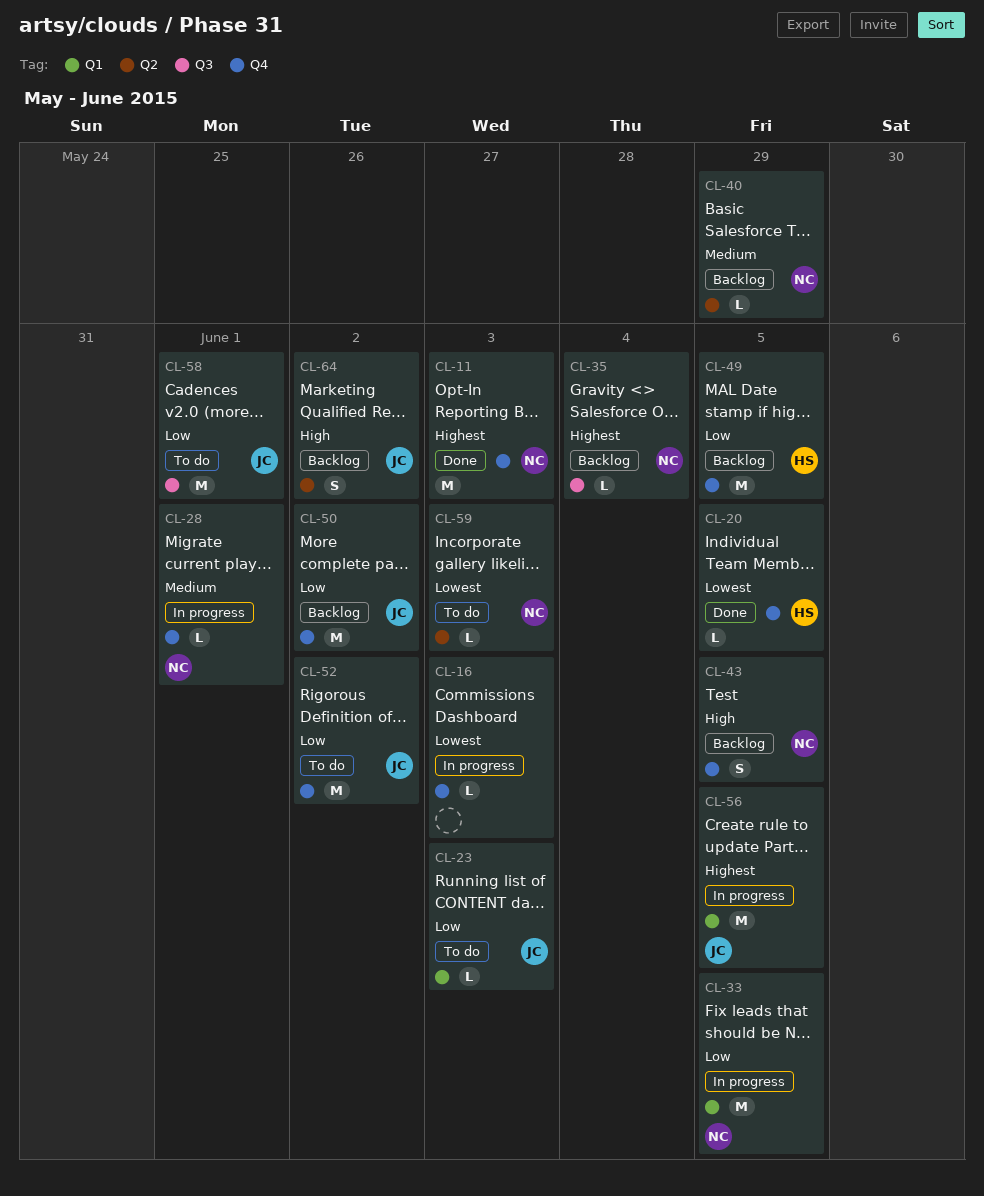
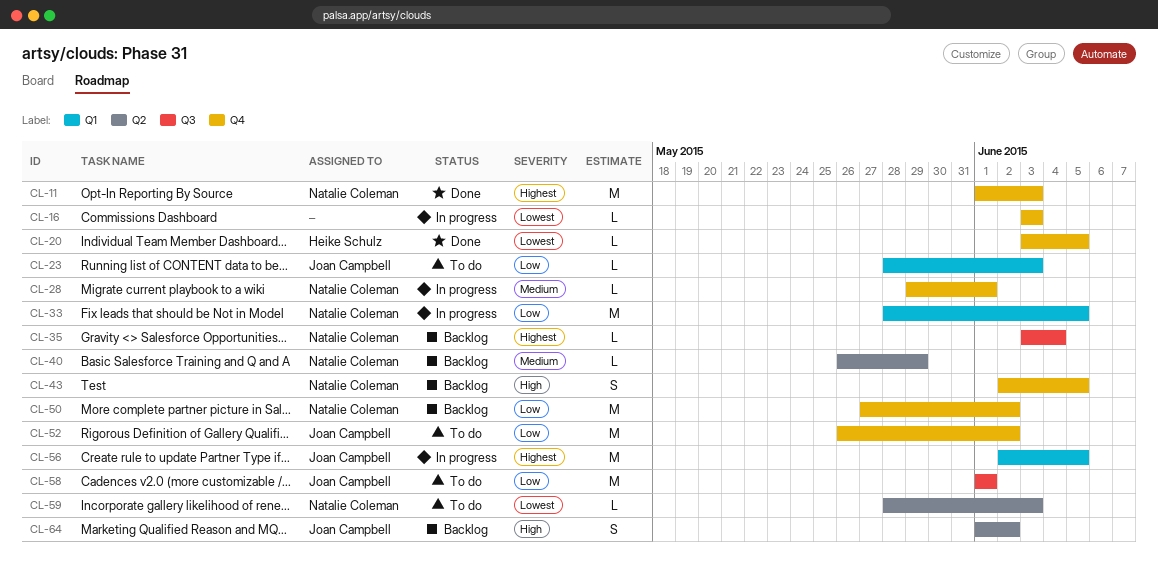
CL-49: present -> none
CL-50, owner: Joan Campbell -> Natalie Coleman

